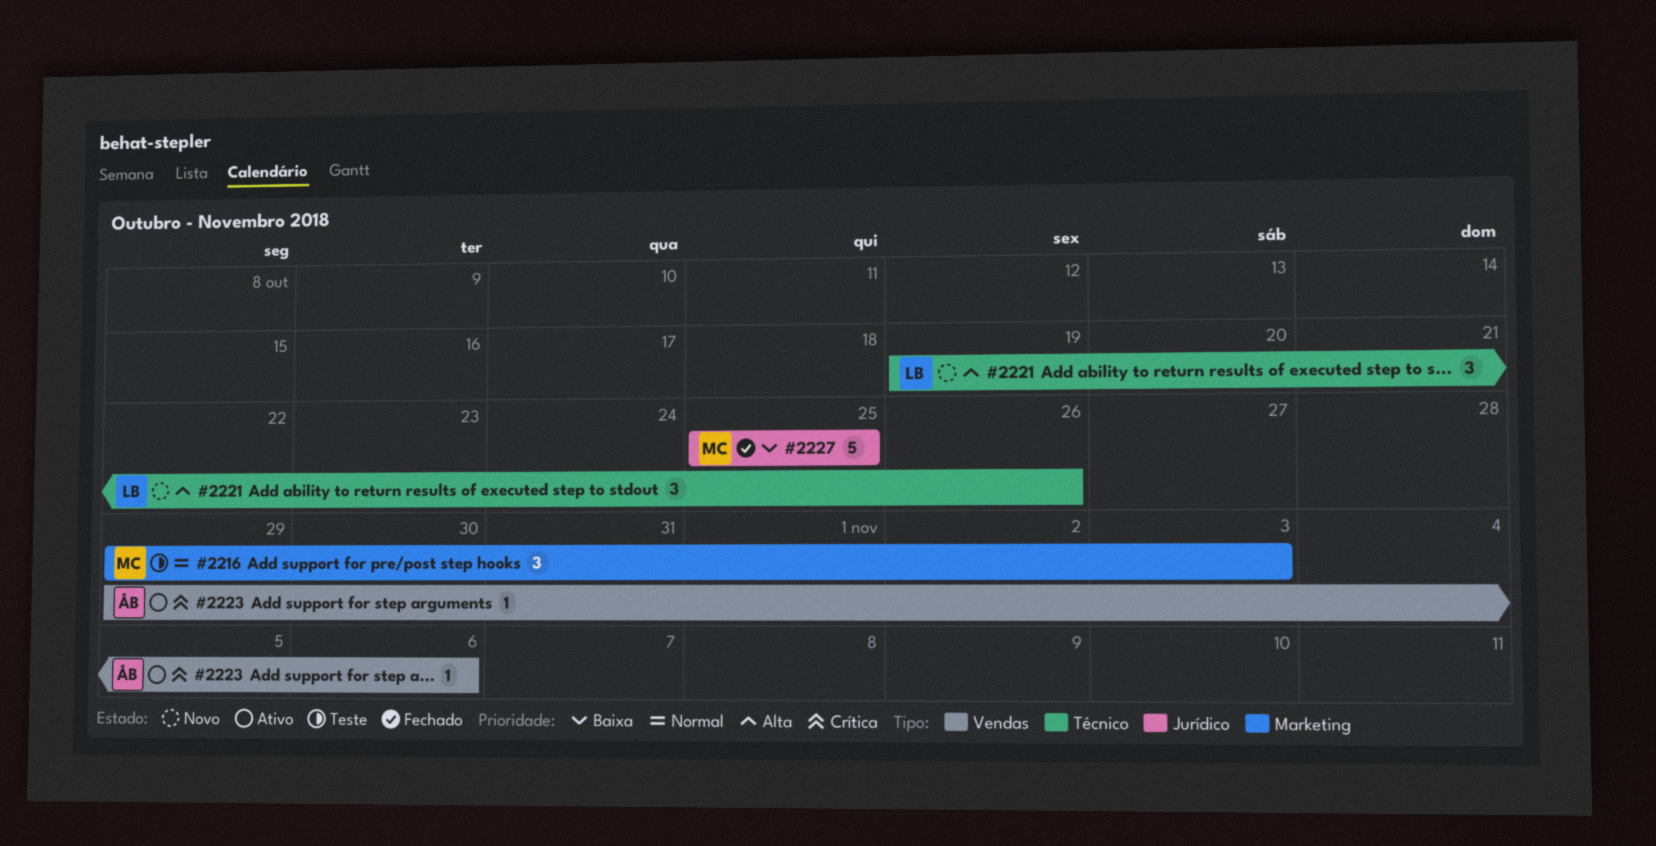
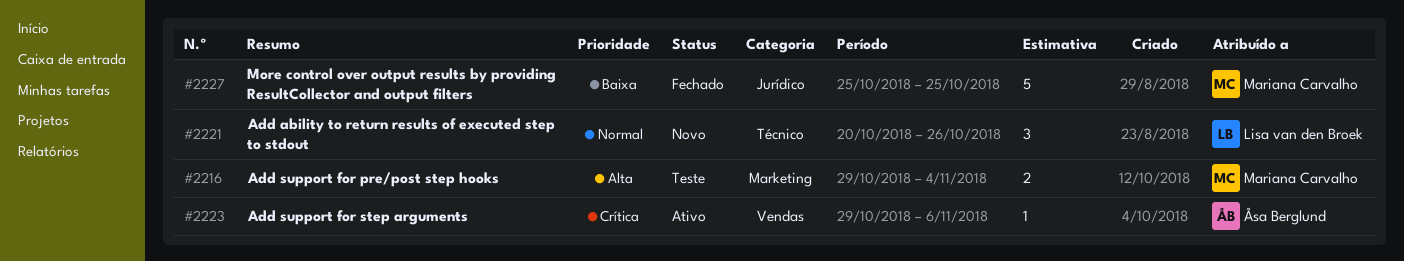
#2216, priority: Normal -> Alta
#2216, estimate: 3 -> 2
#2216, due: Nov 3 -> Nov 4
#2221, priority: Alta -> Normal
#2221, start: Oct 19 -> Oct 20

